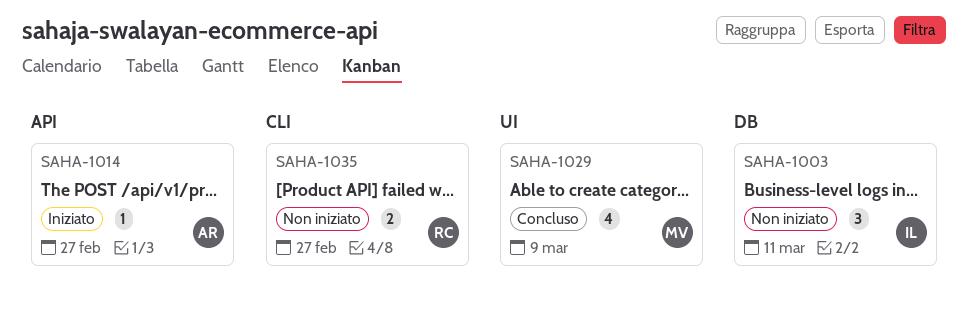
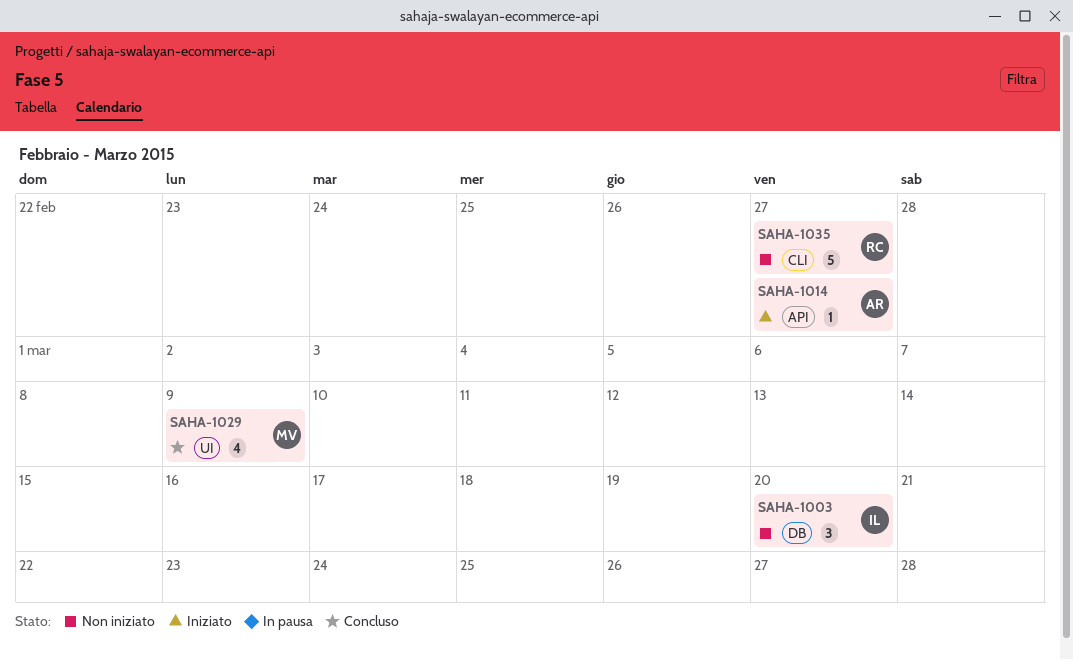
SAHA-1003, due: Mar 11 -> Mar 20
SAHA-1035, estimate: 2 -> 5

